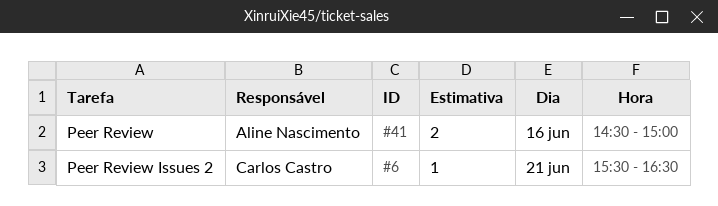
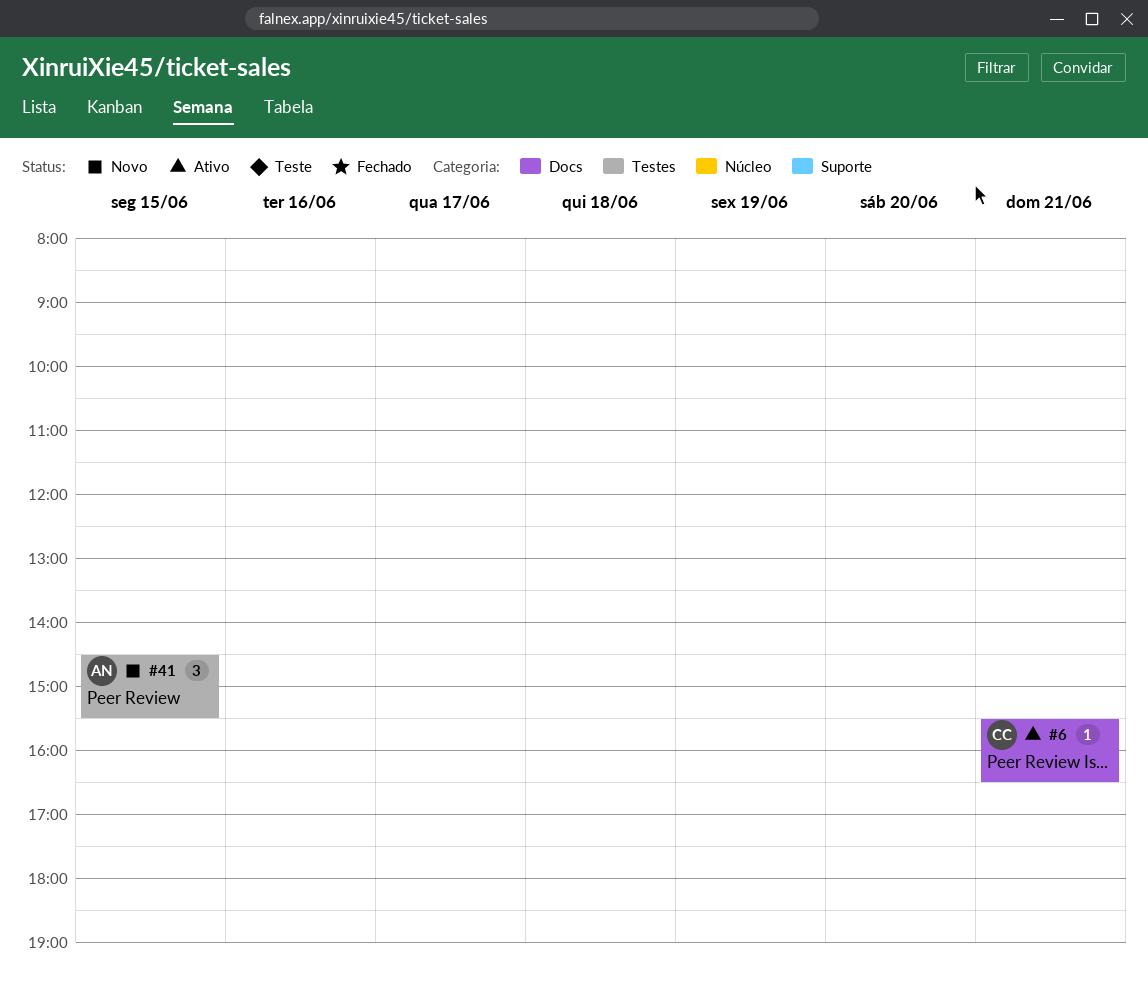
#41, estimate: 2 -> 3
#41, day: Jun 16 -> Jun 15
#41, ends: 15:00 -> 15:30

